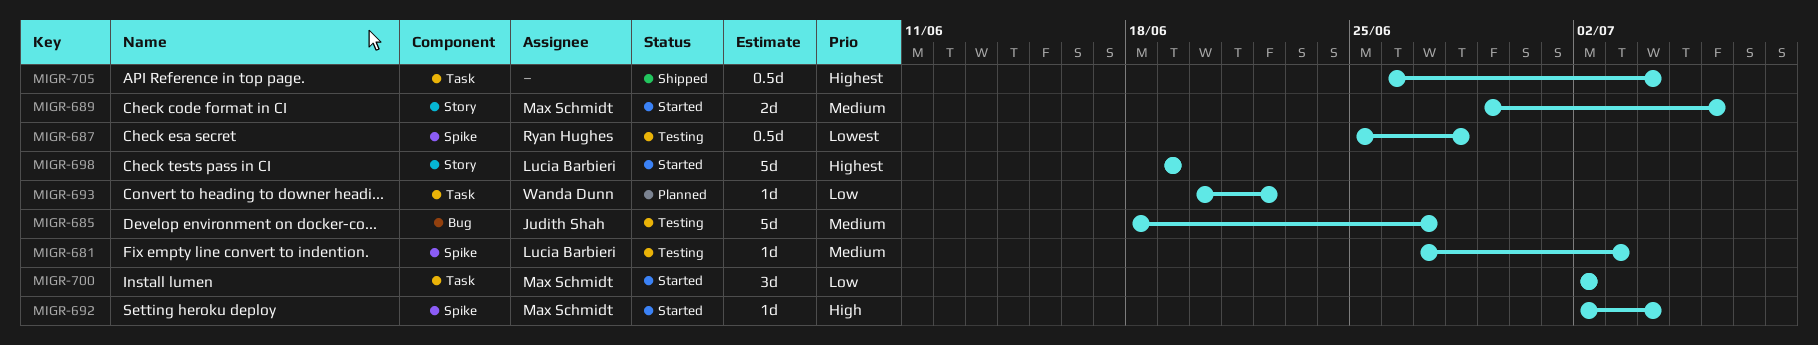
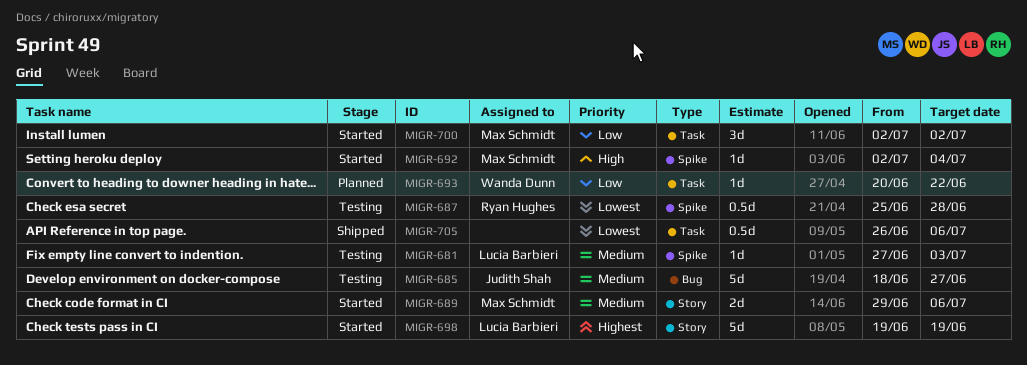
MIGR-705, priority: Highest -> Lowest
MIGR-705, due: Jul 4 -> Jul 6

